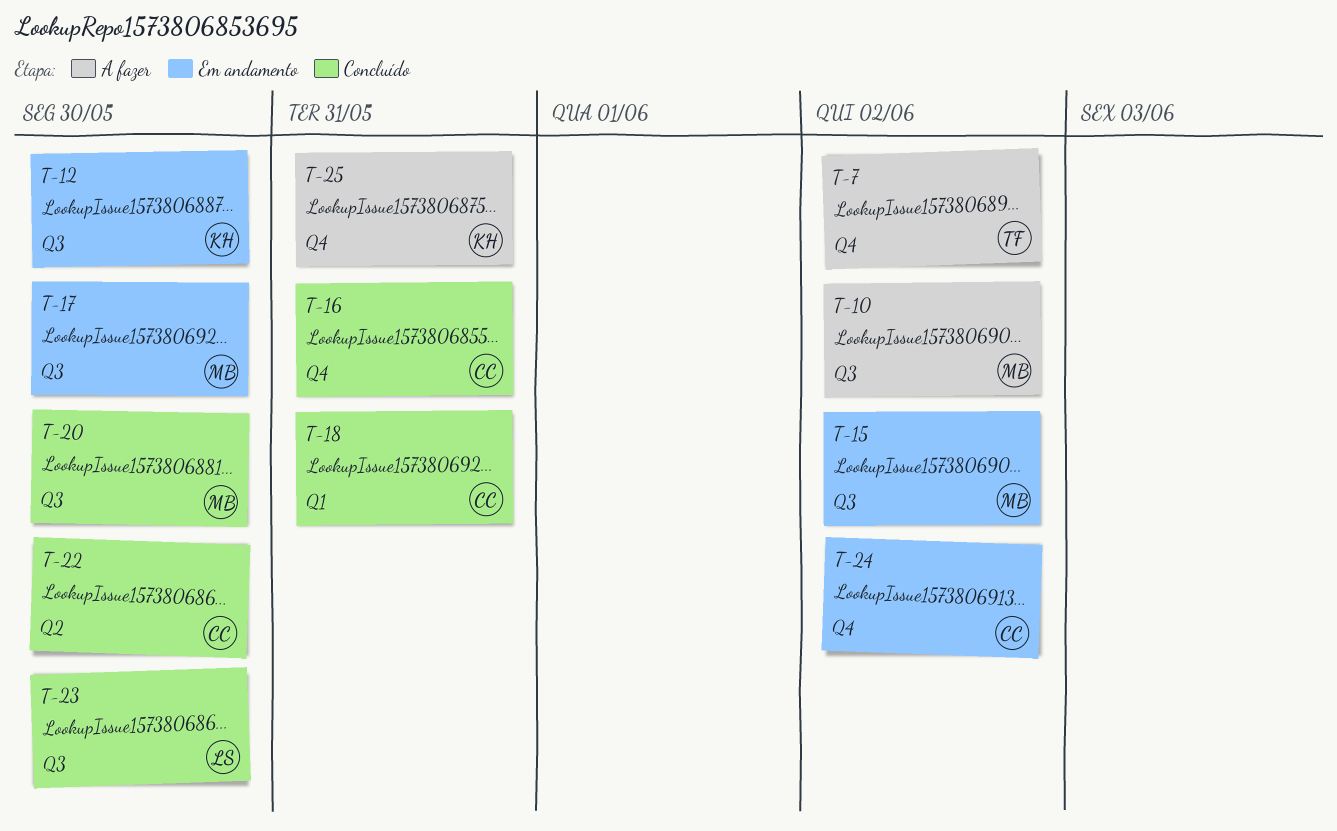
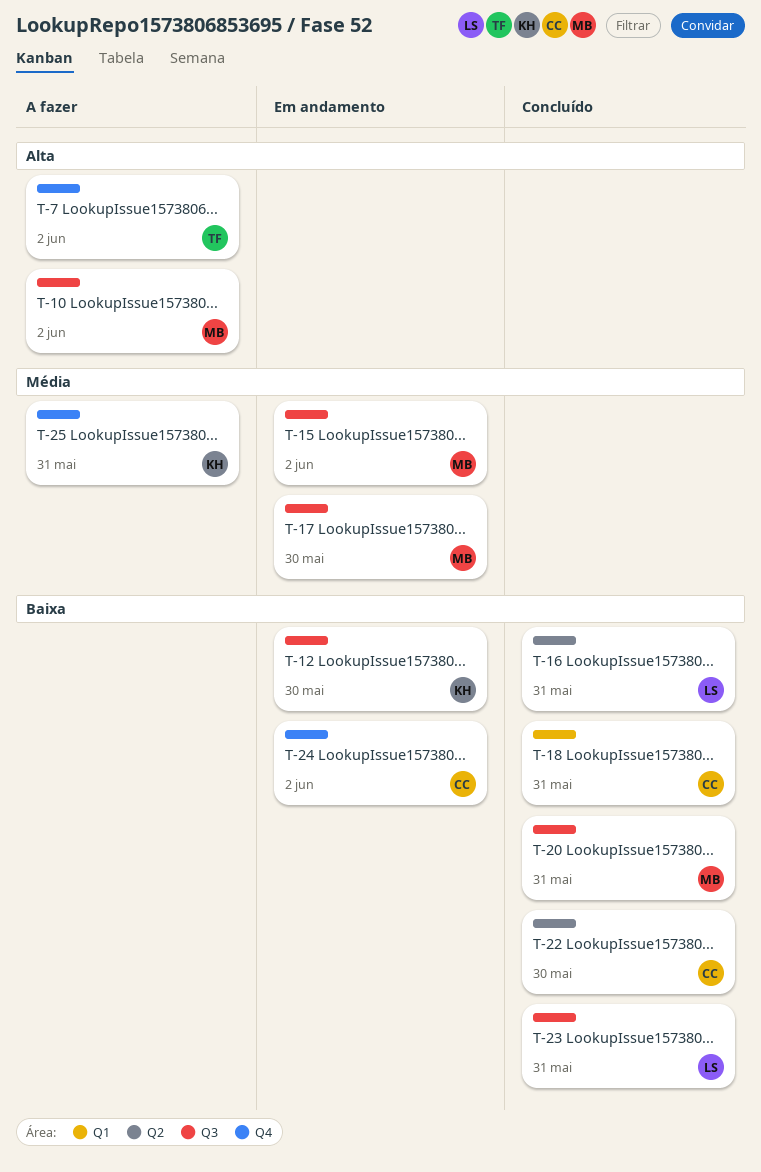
T-16, owner: CC -> LS
T-16, label: Q4 -> Q2
T-20, due: May 30 -> May 31
T-23, due: May 30 -> May 31

